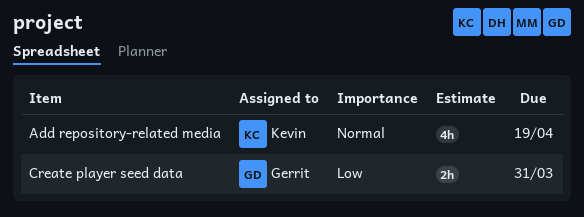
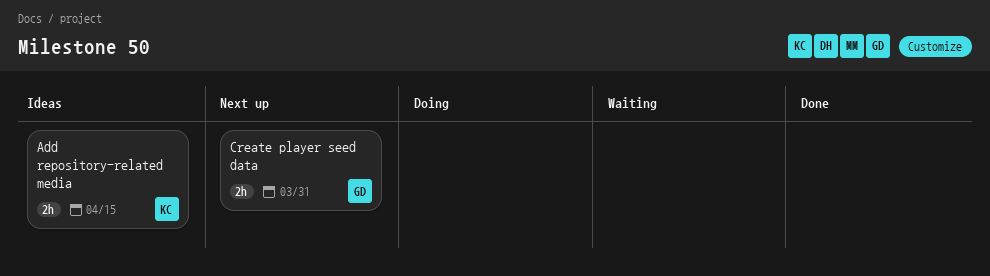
Add repository-related media, estimate: 4h -> 2h
Add repository-related media, due: Apr 19 -> Apr 15

